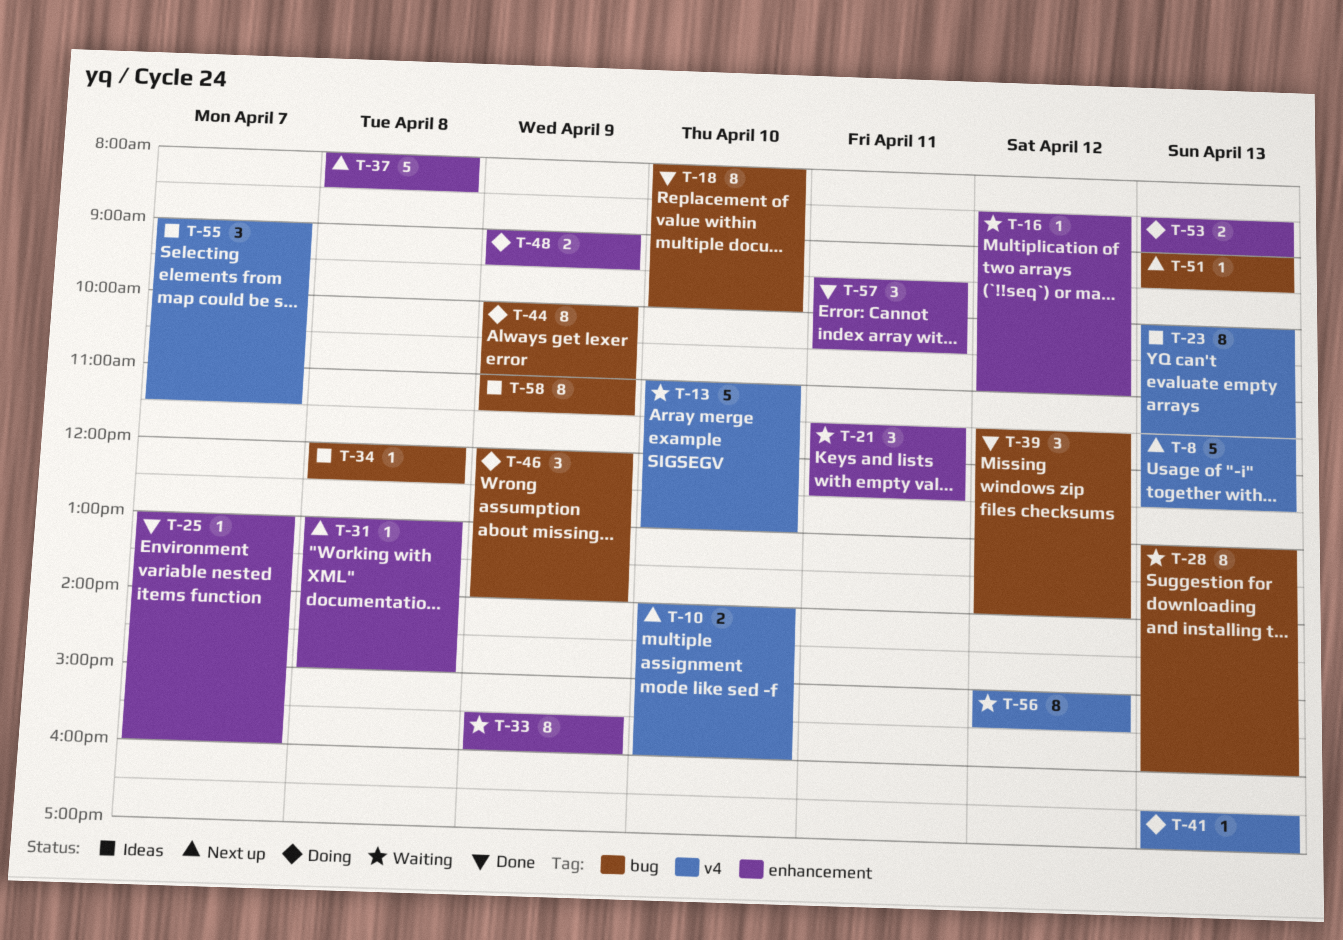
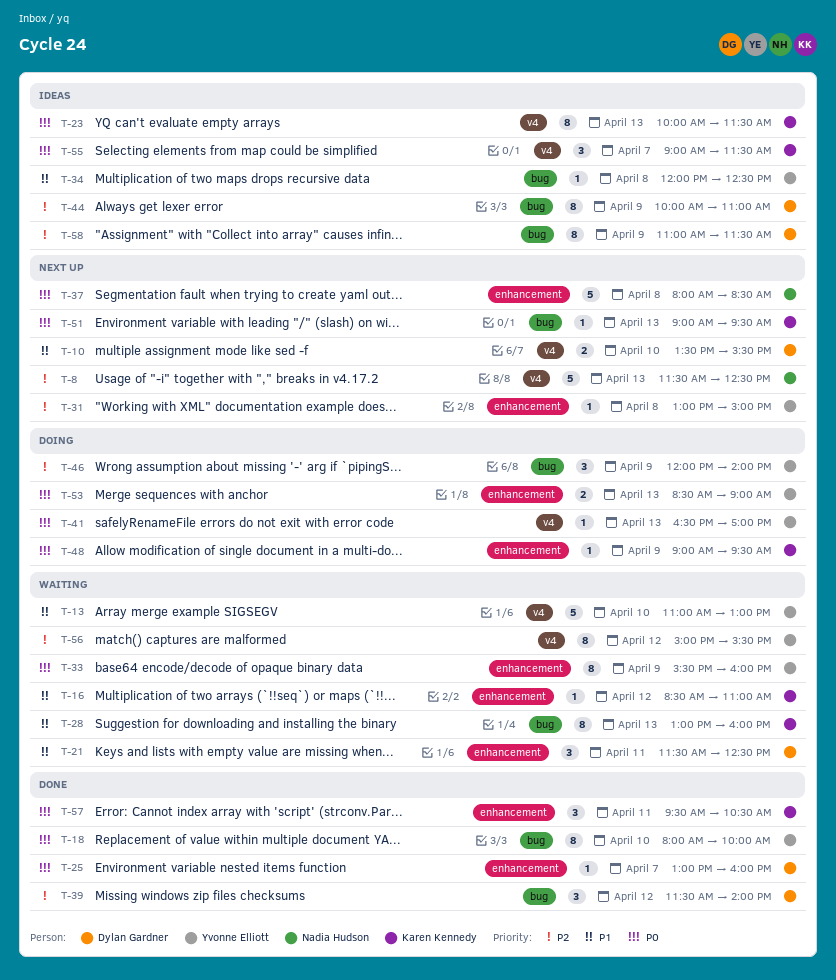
T-10, begins: 14:00 -> 13:30
T-10, ends: 16:00 -> 15:30
T-44, status: Doing -> Ideas
T-48, estimate: 2 -> 1

